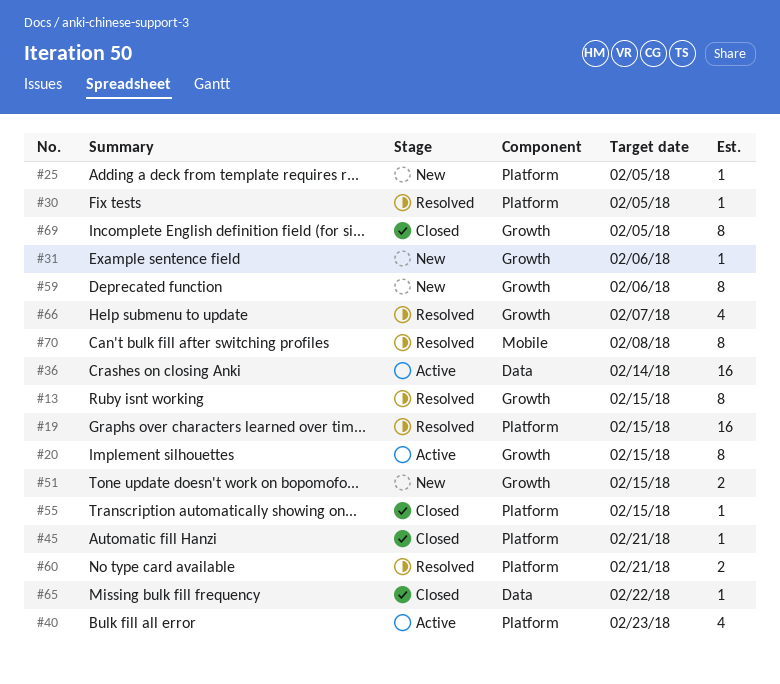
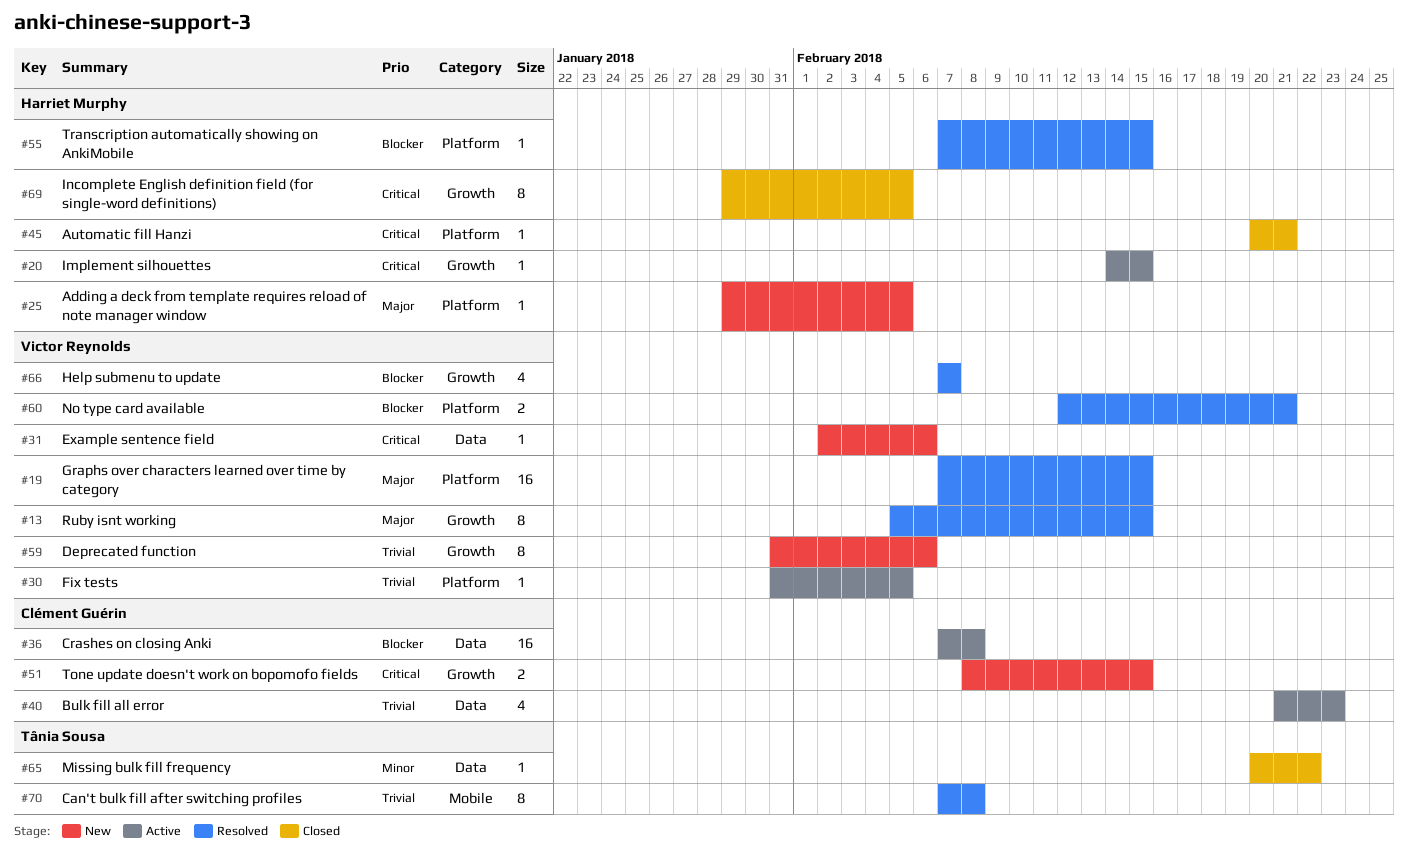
#20, estimate: 8 -> 1
#30, status: Resolved -> Active
#31, label: Growth -> Data
#36, due: Feb 14 -> Feb 8
#40, label: Platform -> Data
#55, status: Closed -> Resolved

